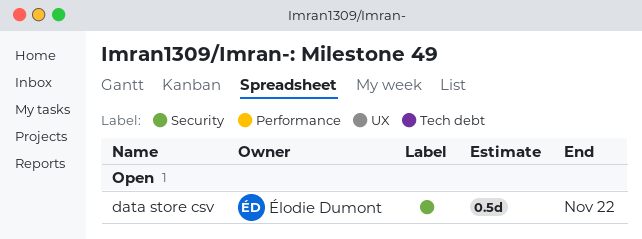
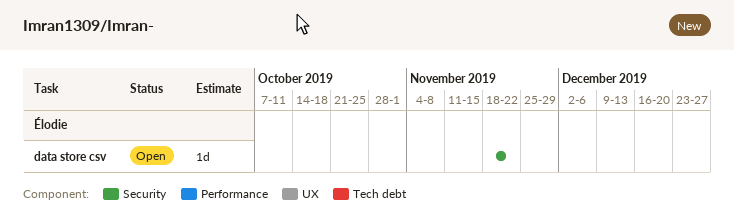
data store csv, estimate: 0.5d -> 1d

